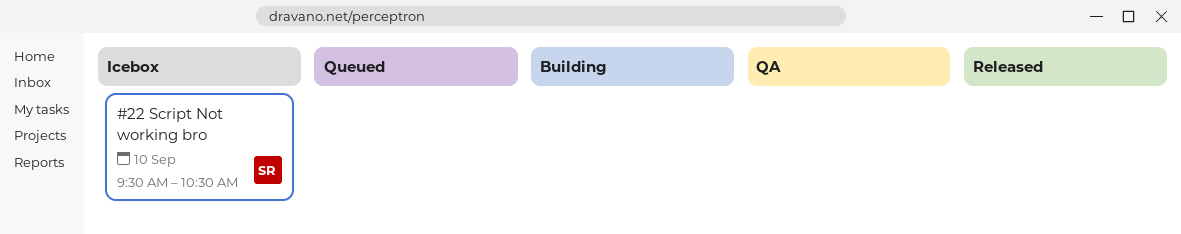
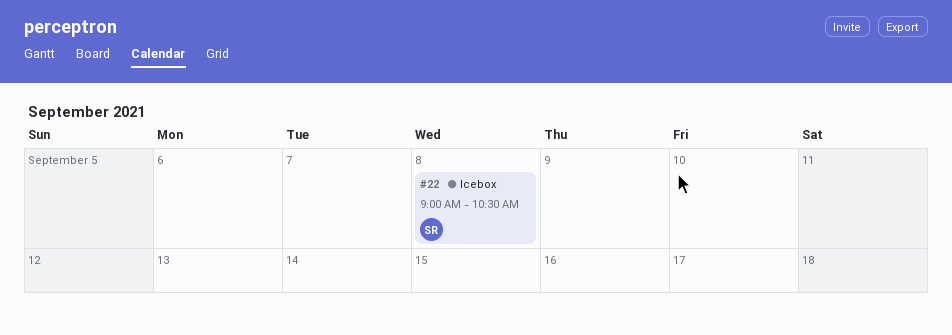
#22, day: Sep 10 -> Sep 8
#22, begins: 09:30 -> 09:00

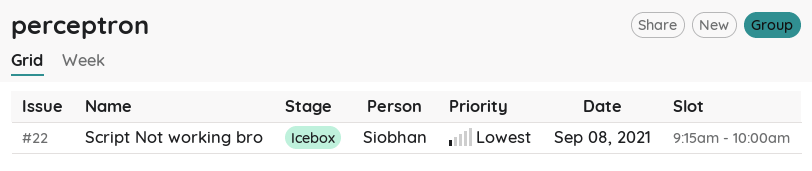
#22, begins: 09:00 -> 09:15
#22, ends: 10:30 -> 10:00

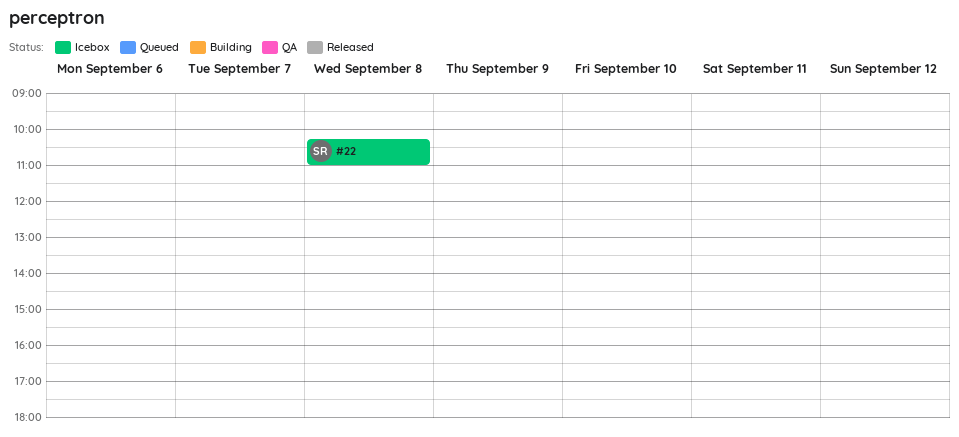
#22, begins: 09:15 -> 10:15
#22, ends: 10:00 -> 11:00

